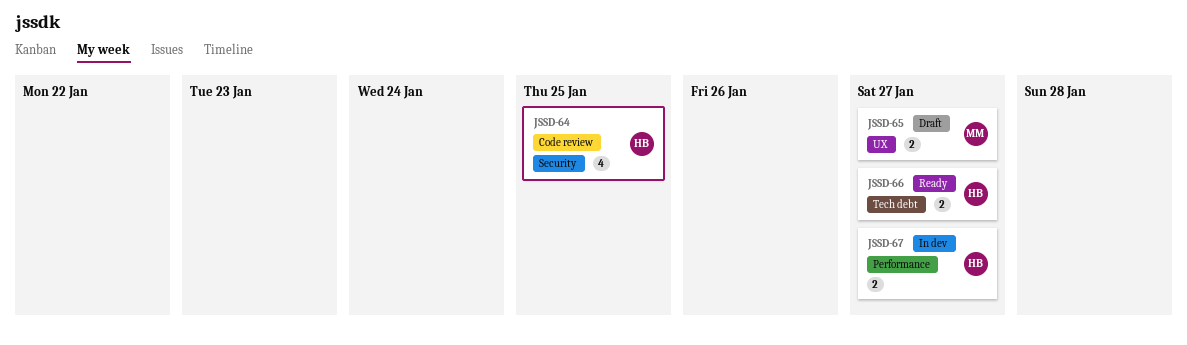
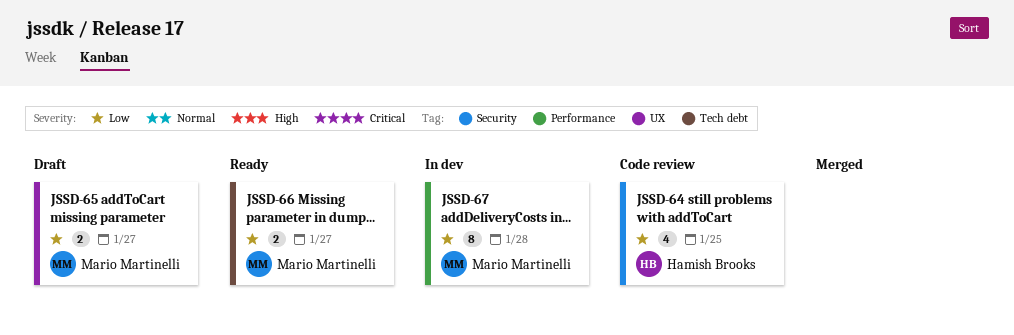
JSSD-66, owner: Hamish Brooks -> Mario Martinelli
JSSD-67, owner: Hamish Brooks -> Mario Martinelli
JSSD-67, estimate: 2 -> 8
JSSD-67, due: Jan 27 -> Jan 28

